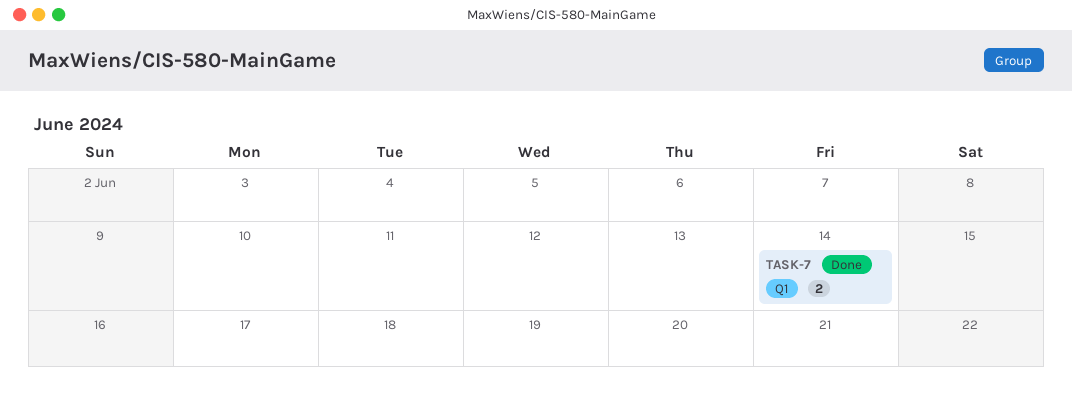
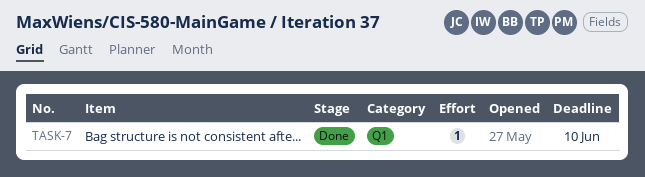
TASK-7, estimate: 2 -> 1
TASK-7, due: Jun 14 -> Jun 10

